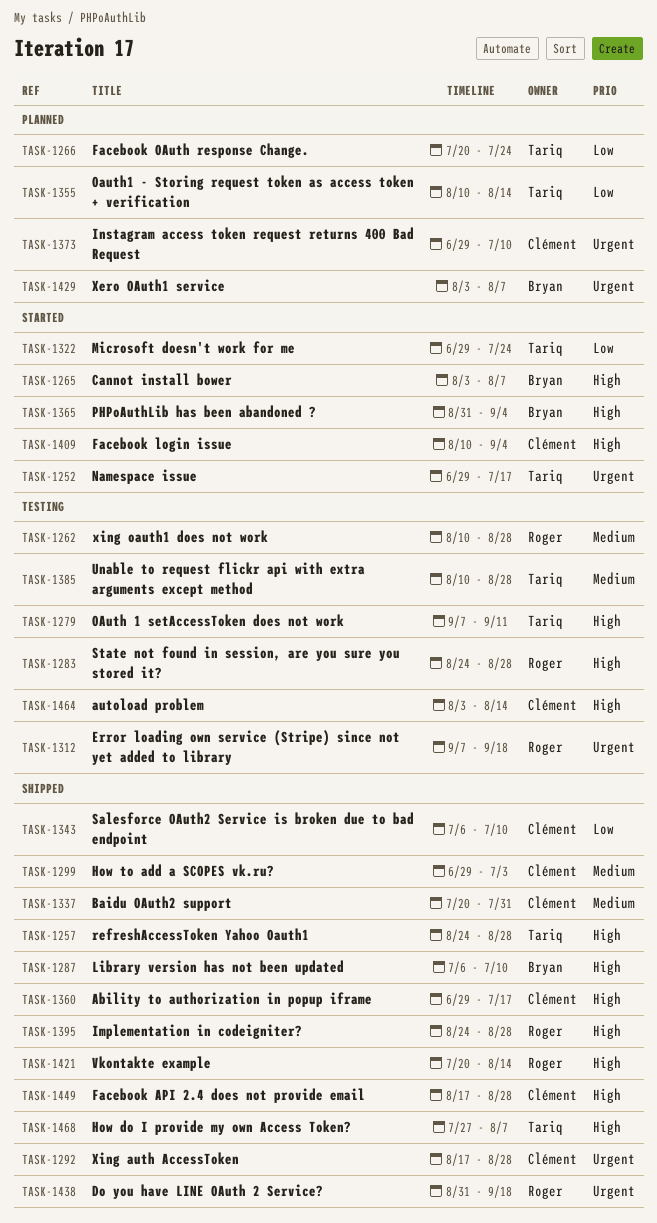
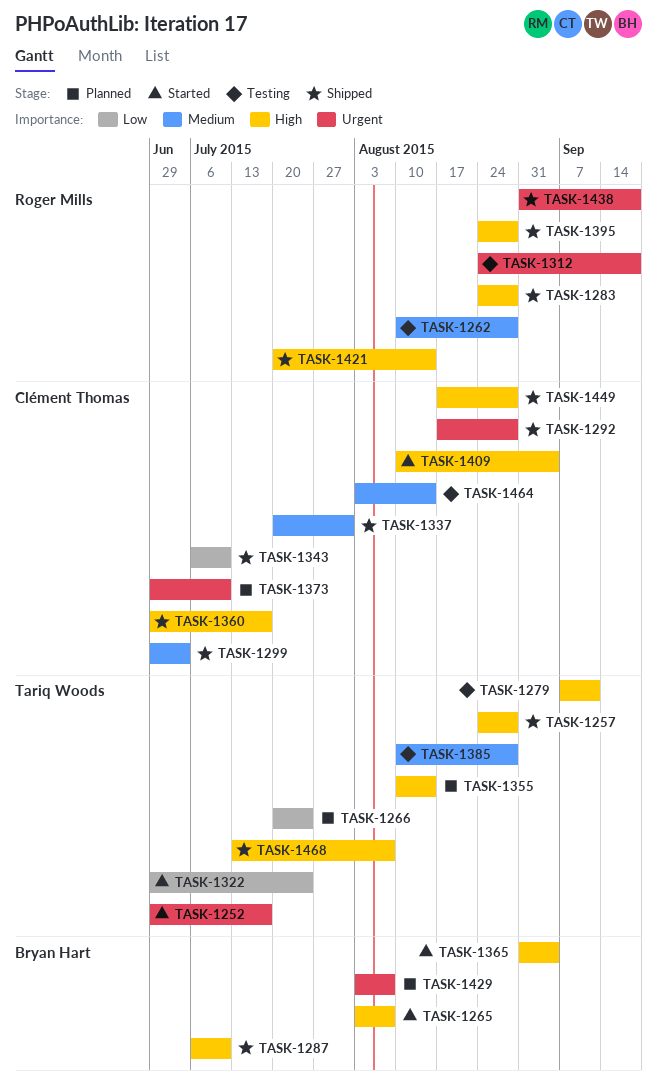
TASK-1283, status: Testing -> Shipped
TASK-1312, start: Sep 7 -> Aug 24
TASK-1355, priority: Low -> High
TASK-1464, priority: High -> Medium
TASK-1468, start: Jul 27 -> Jul 13

